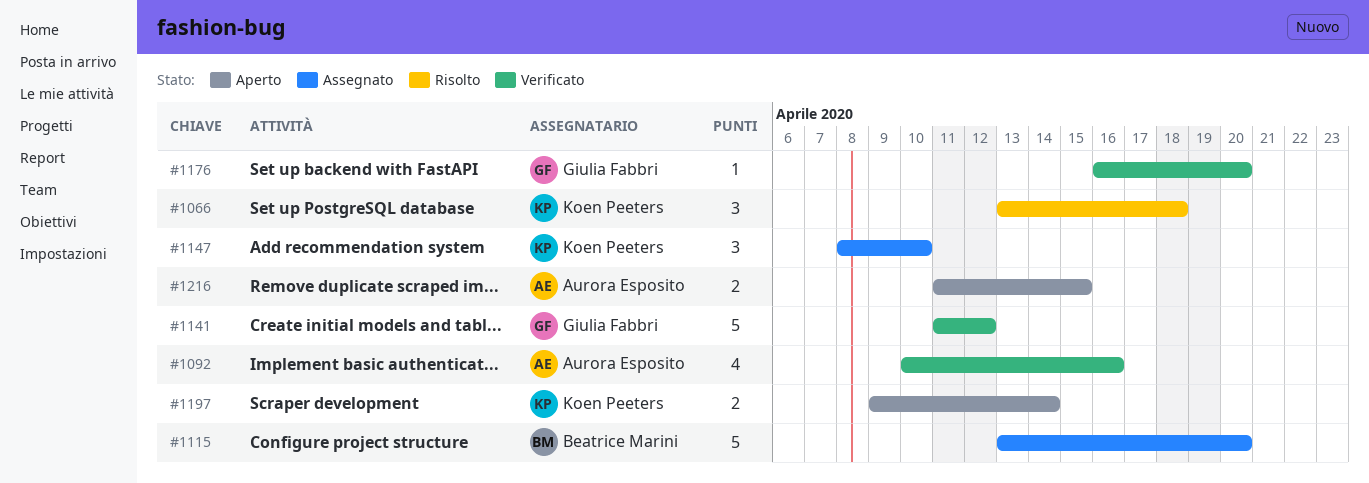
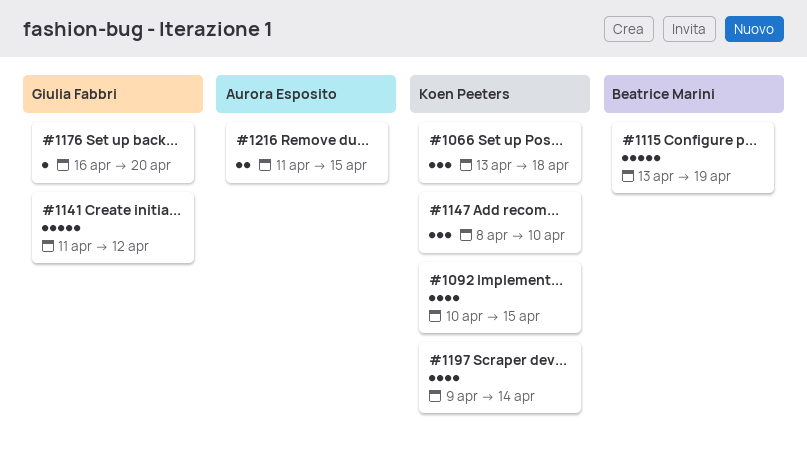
#1092, owner: Aurora Esposito -> Koen Peeters
#1092, due: Apr 16 -> Apr 15
#1115, due: Apr 20 -> Apr 19
#1197, estimate: 2 -> 4

